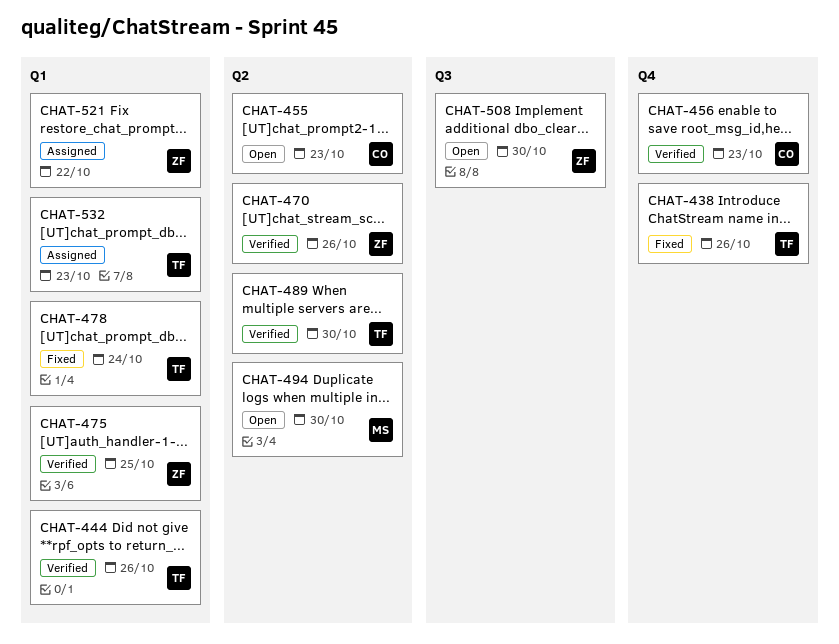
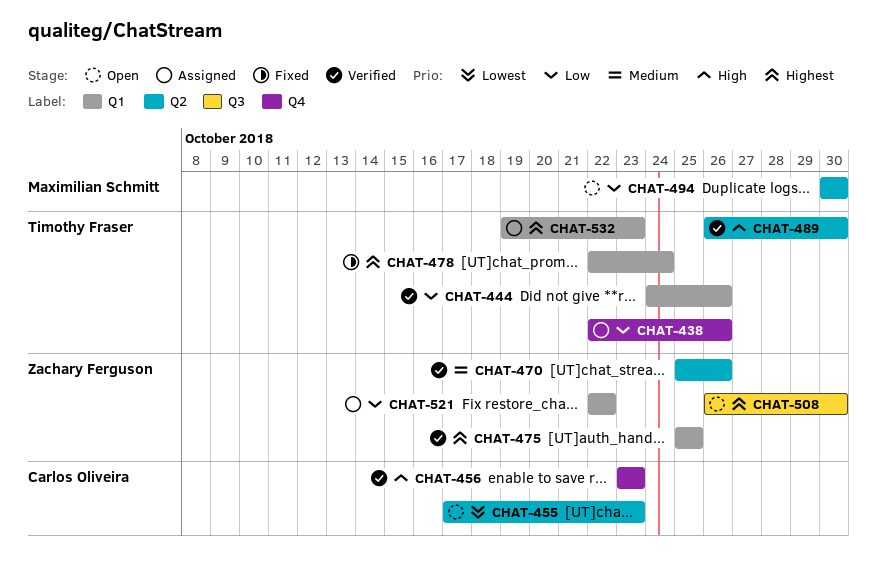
CHAT-438, status: Fixed -> Assigned

